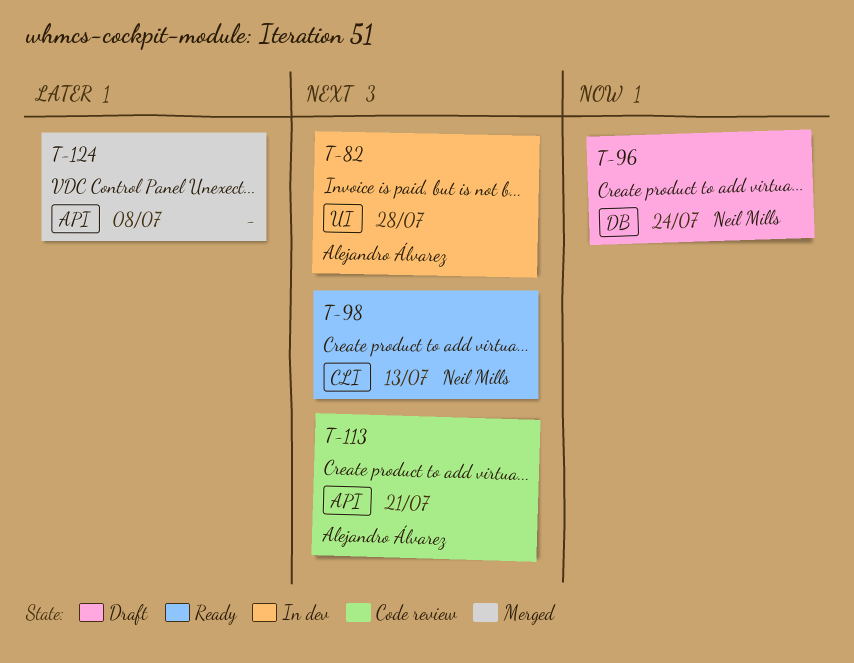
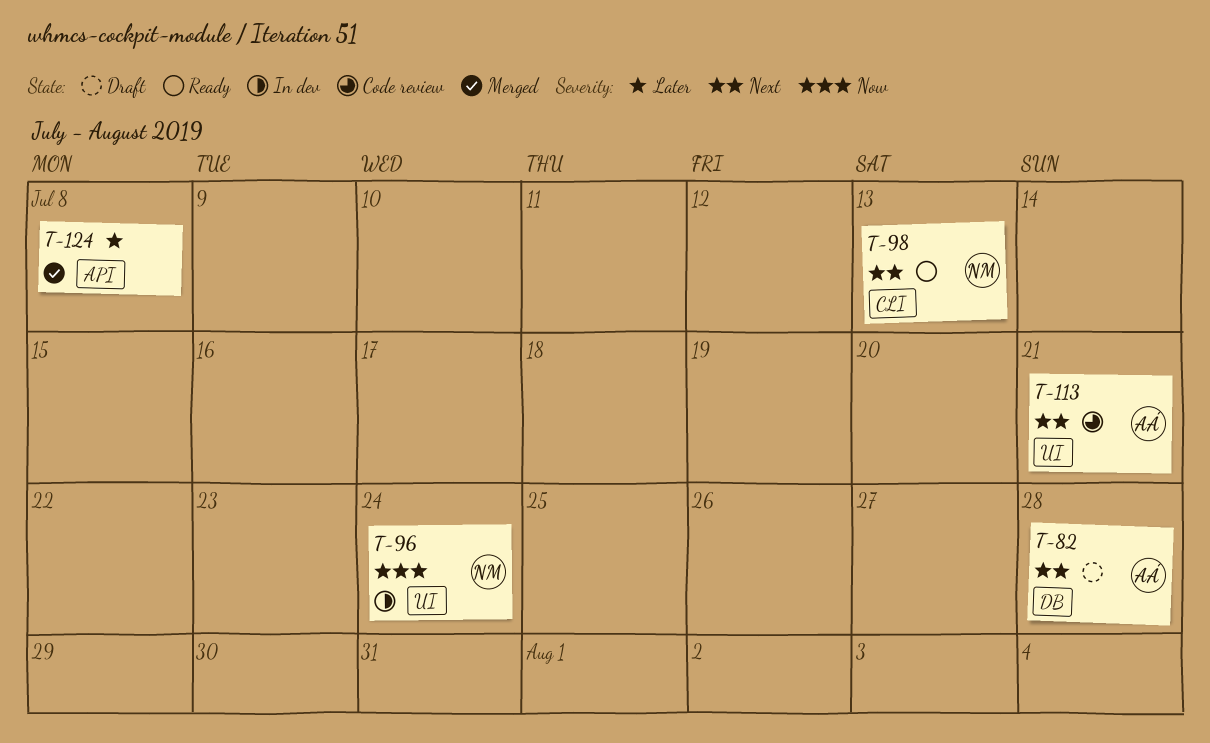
T-82, status: In dev -> Draft
T-82, label: UI -> DB
T-96, status: Draft -> In dev
T-96, label: DB -> UI
T-113, label: API -> UI

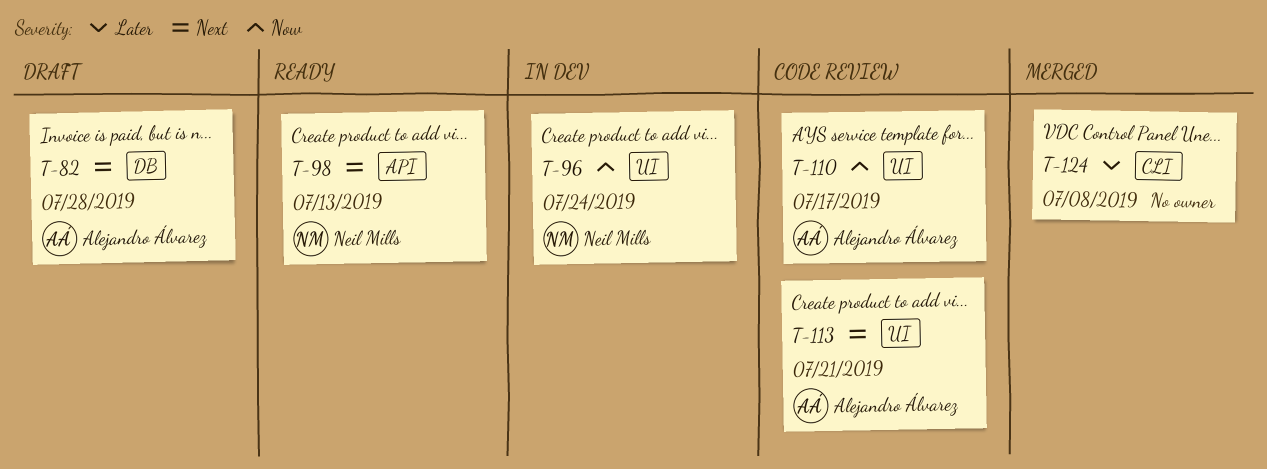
T-98, label: CLI -> API
T-110: none -> present
T-124, label: API -> CLI

